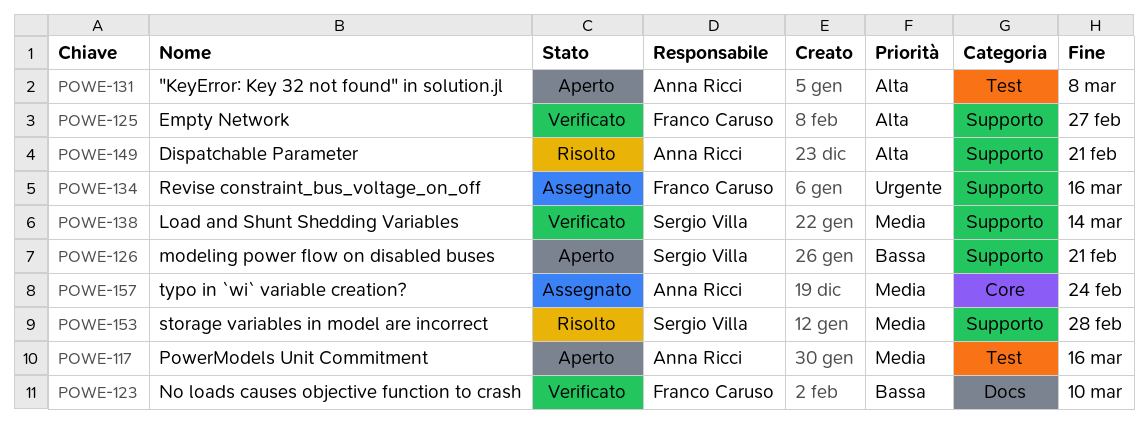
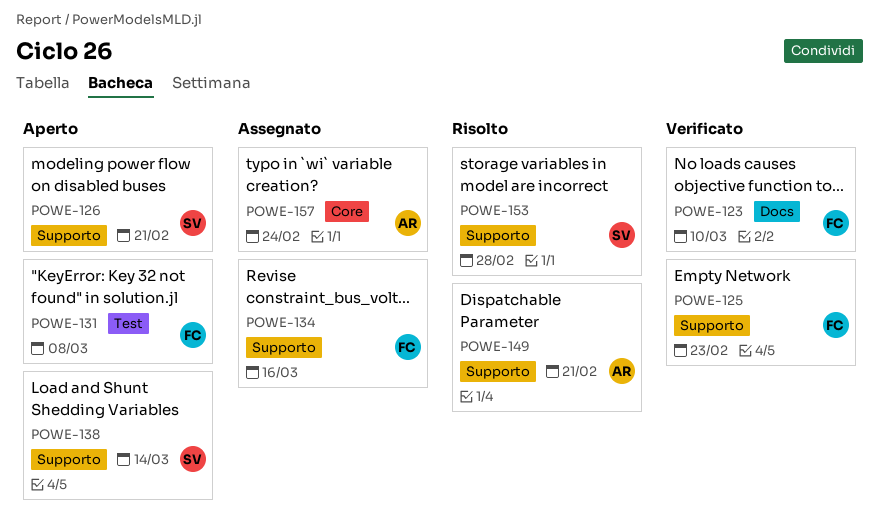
POWE-117: present -> none
POWE-125, due: Feb 27 -> Feb 23
POWE-131, owner: Anna Ricci -> Franco Caruso
POWE-138, status: Verificato -> Aperto

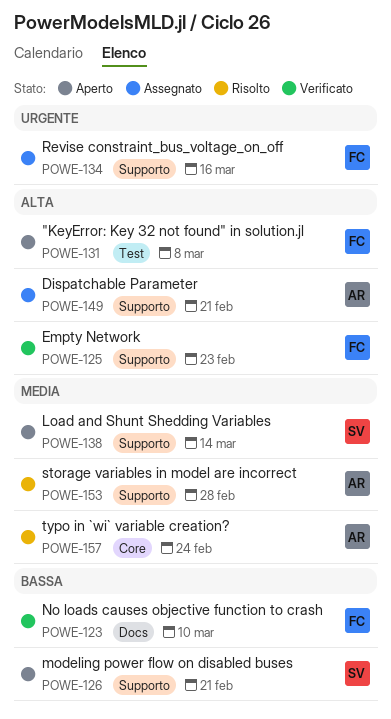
POWE-149, status: Risolto -> Assegnato
POWE-153, owner: SV -> AR
POWE-157, status: Assegnato -> Risolto

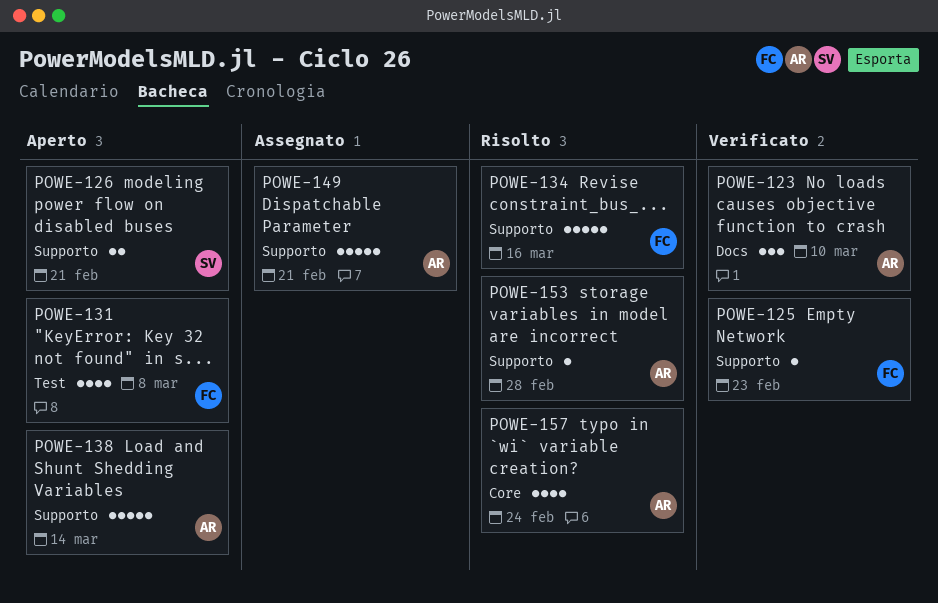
POWE-123, owner: FC -> AR
POWE-134, status: Assegnato -> Risolto
POWE-138, owner: SV -> AR

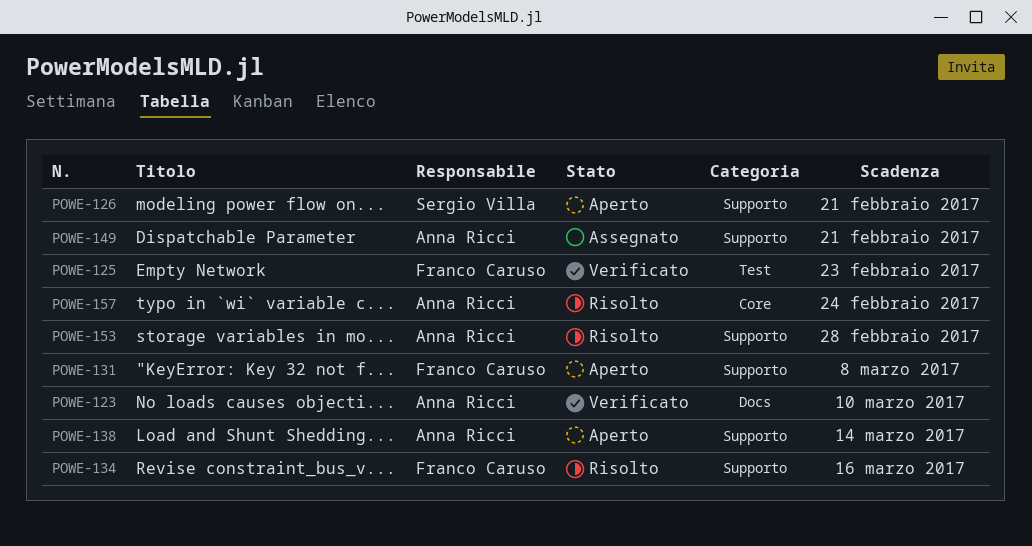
POWE-125, label: Supporto -> Test
POWE-131, label: Test -> Supporto

